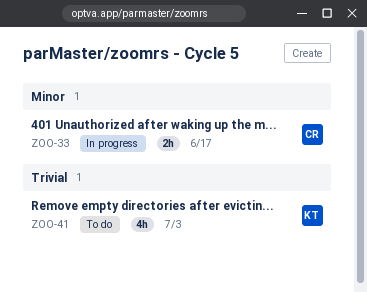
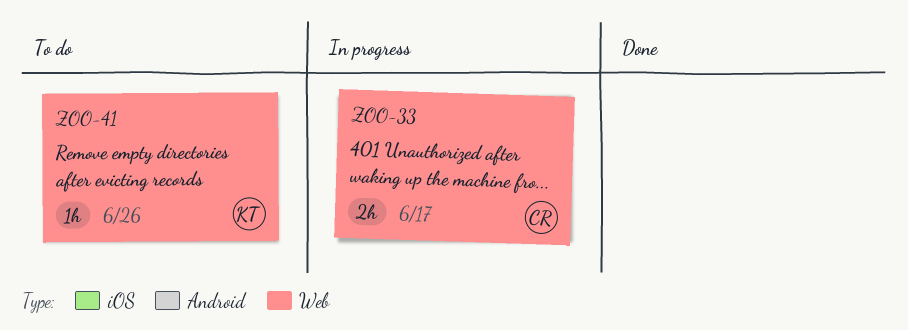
ZOO-41, estimate: 4h -> 1h
ZOO-41, due: Jul 3 -> Jun 26

